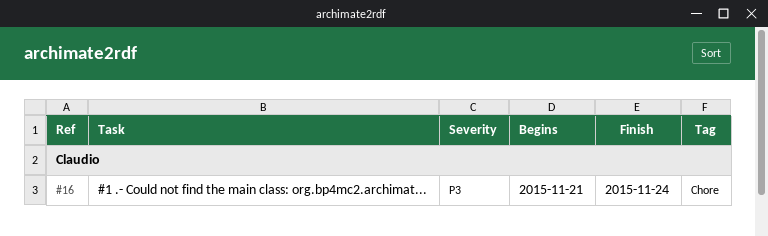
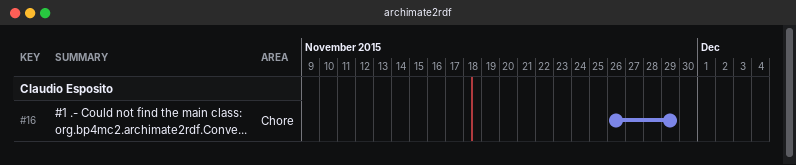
#16, start: Nov 21 -> Nov 26
#16, due: Nov 24 -> Nov 29

